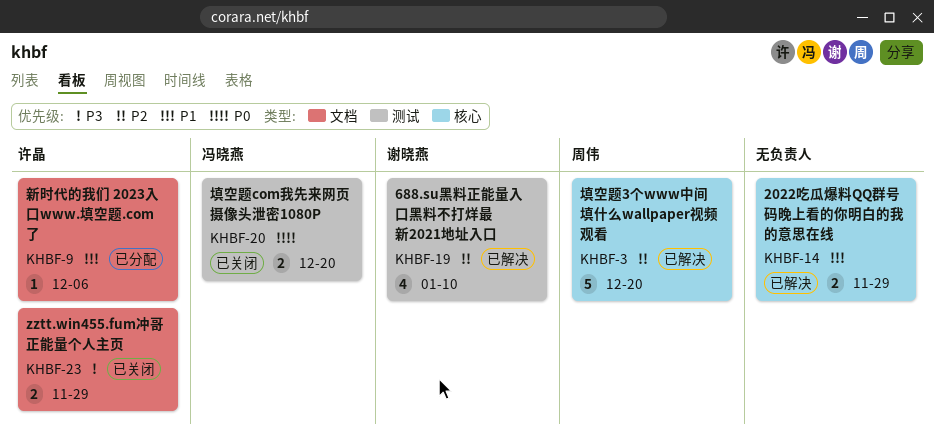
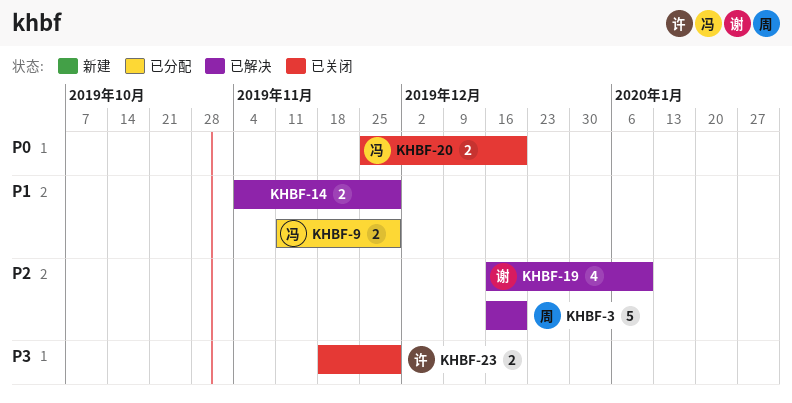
KHBF-9, owner: 许晶 -> 冯晓燕
KHBF-9, estimate: 1 -> 2
KHBF-9, due: Dec 6 -> Nov 29

